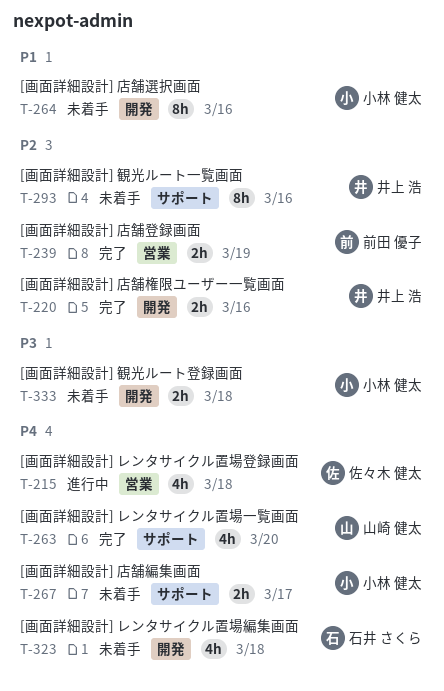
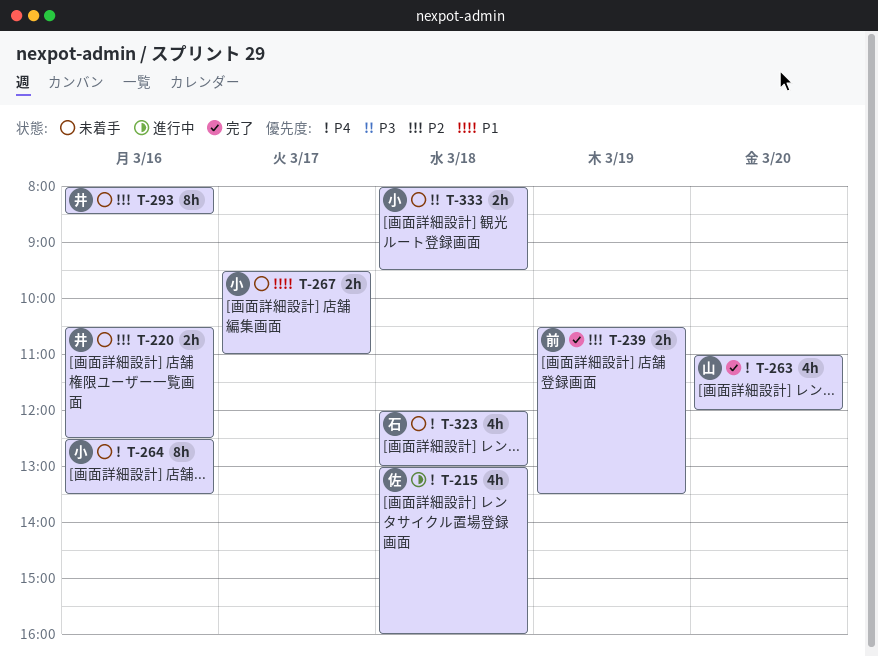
T-220, status: 完了 -> 未着手
T-264, priority: P1 -> P4
T-267, priority: P4 -> P1

